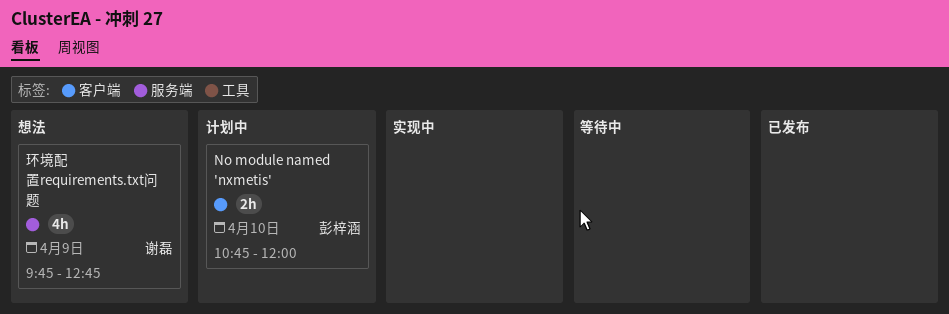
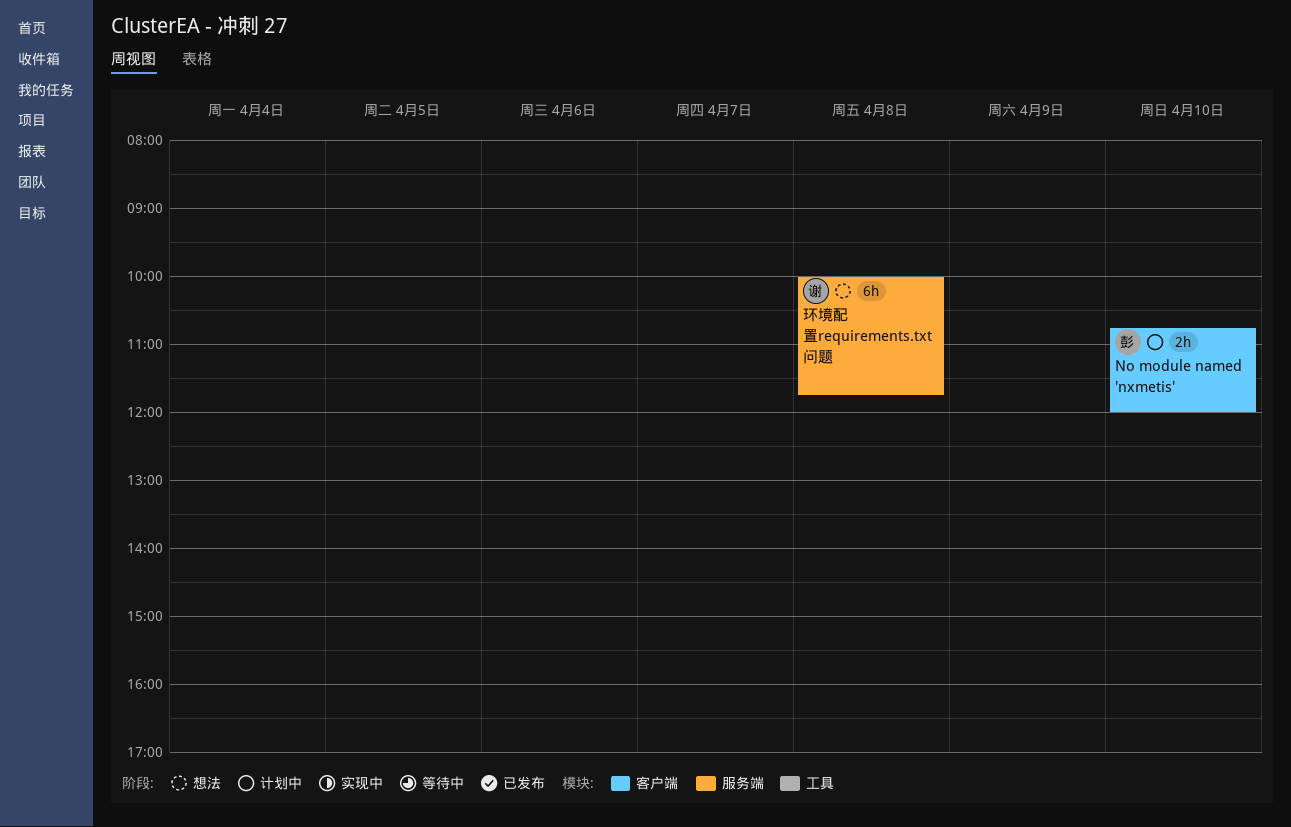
环境配置requirements.txt问题, estimate: 4h -> 6h
环境配置requirements.txt问题, day: Apr 9 -> Apr 8
环境配置requirements.txt问题, begins: 09:45 -> 10:00
环境配置requirements.txt问题, ends: 12:45 -> 11:45

